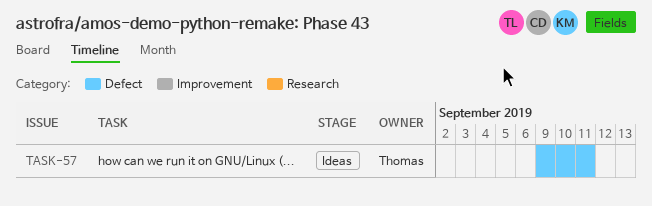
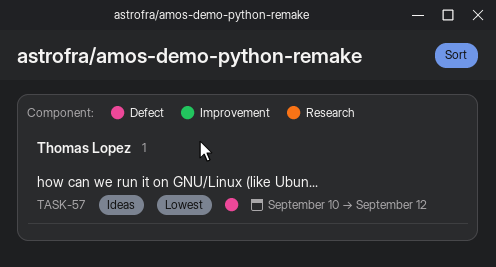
TASK-57, start: Sep 9 -> Sep 10
TASK-57, due: Sep 11 -> Sep 12

